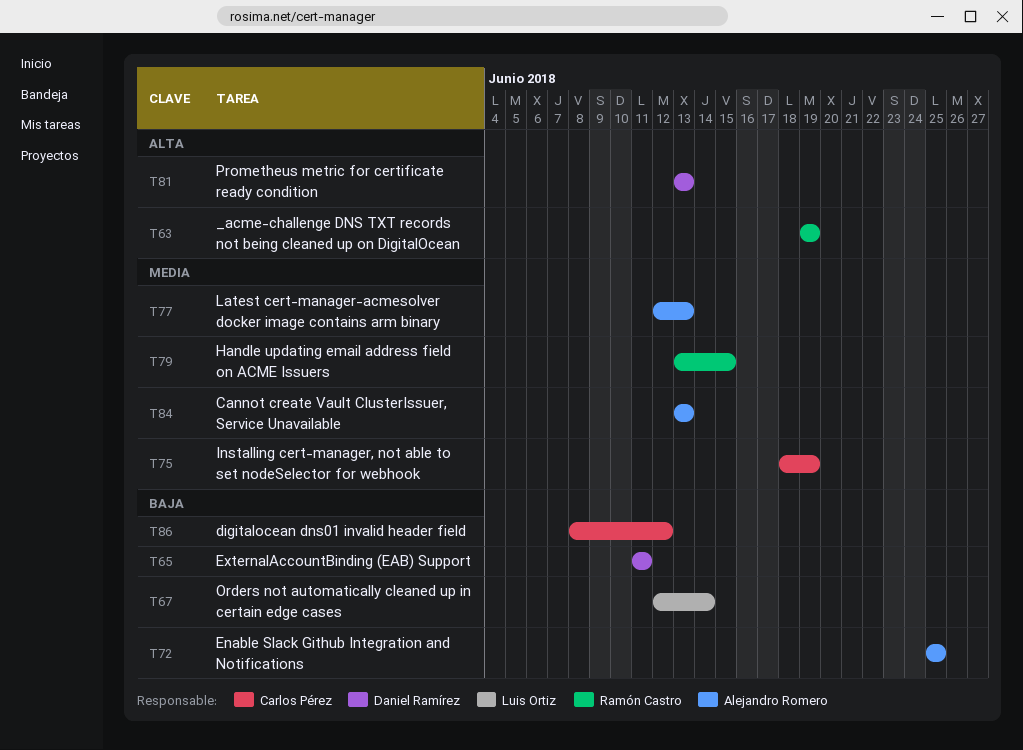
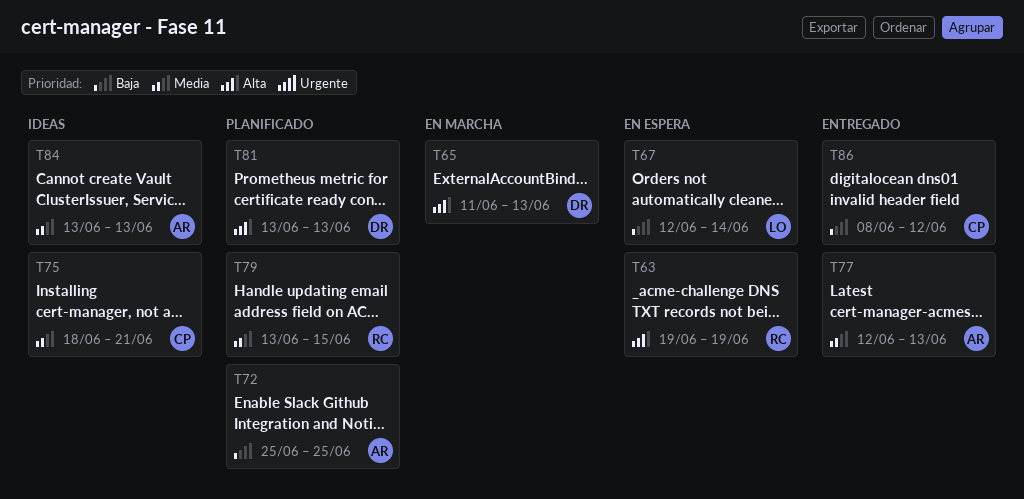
T65, priority: Baja -> Alta
T65, due: Jun 11 -> Jun 13
T75, due: Jun 19 -> Jun 21

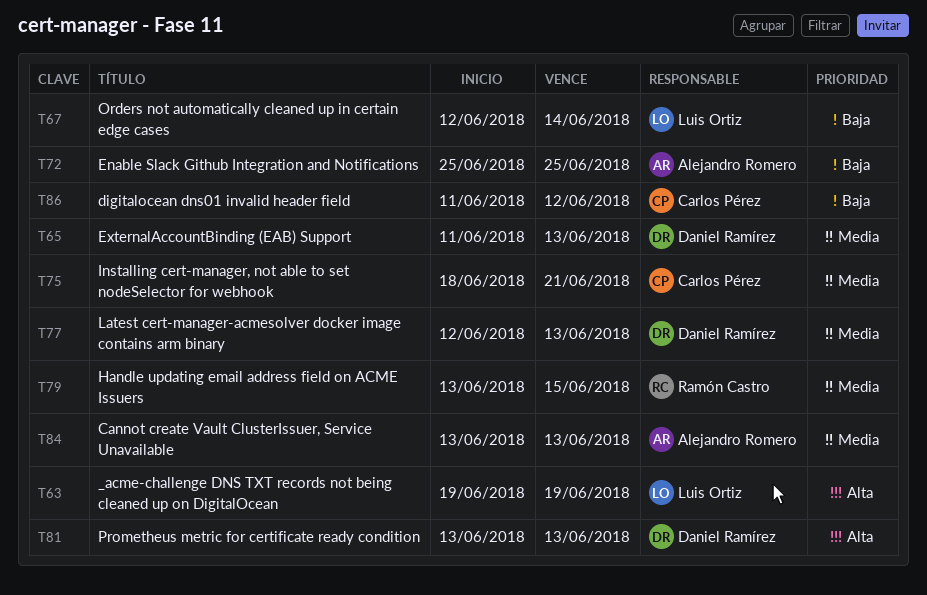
T63, owner: Ramón Castro -> Luis Ortiz
T65, priority: Alta -> Media
T77, owner: Alejandro Romero -> Daniel Ramírez
T86, start: Jun 8 -> Jun 11

